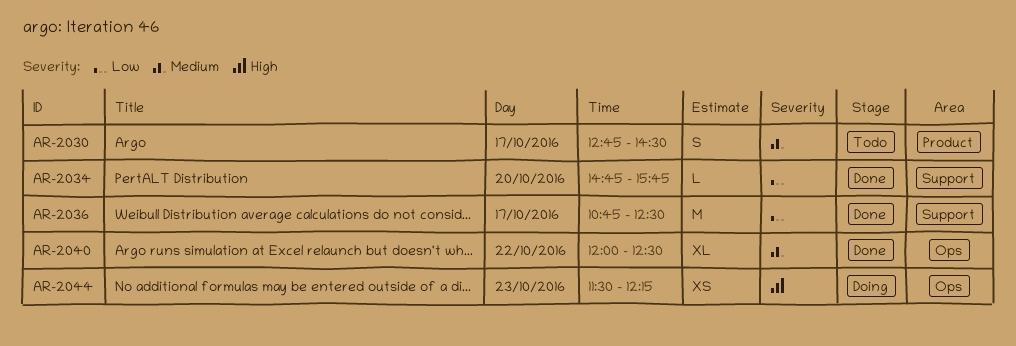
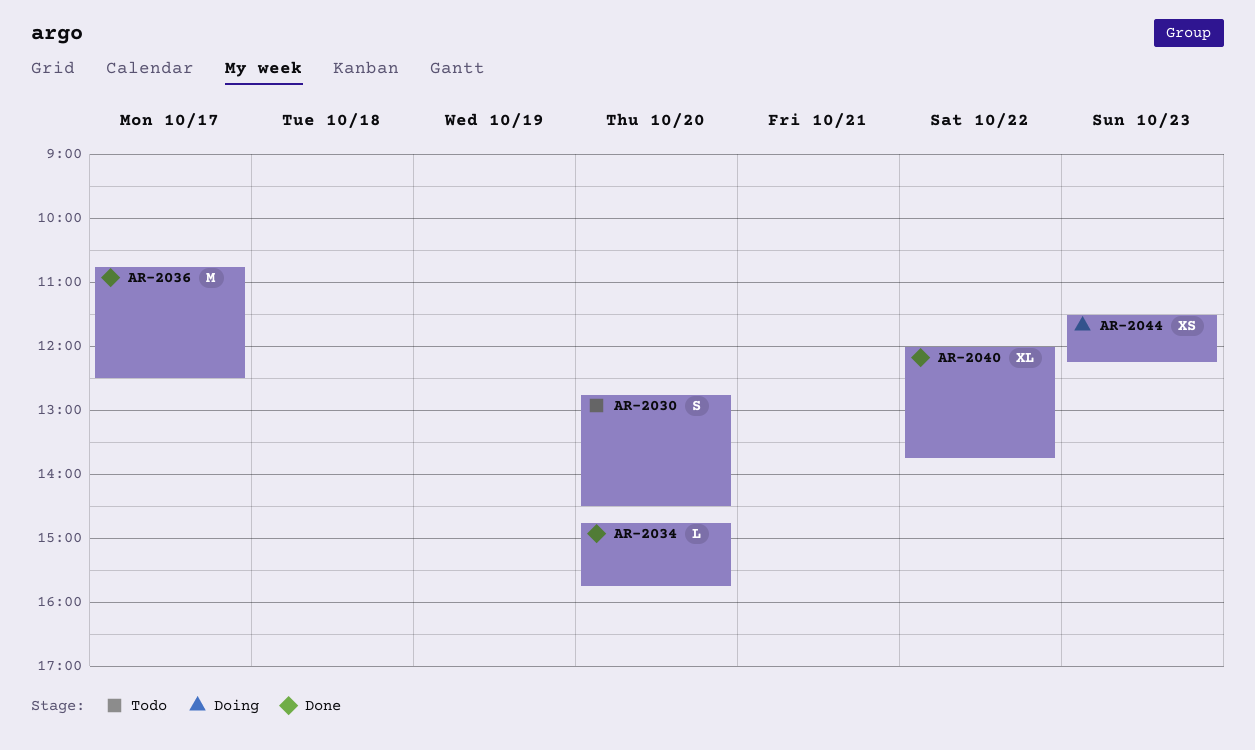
AR-2030, day: Oct 17 -> Oct 20
AR-2040, ends: 12:30 -> 13:45

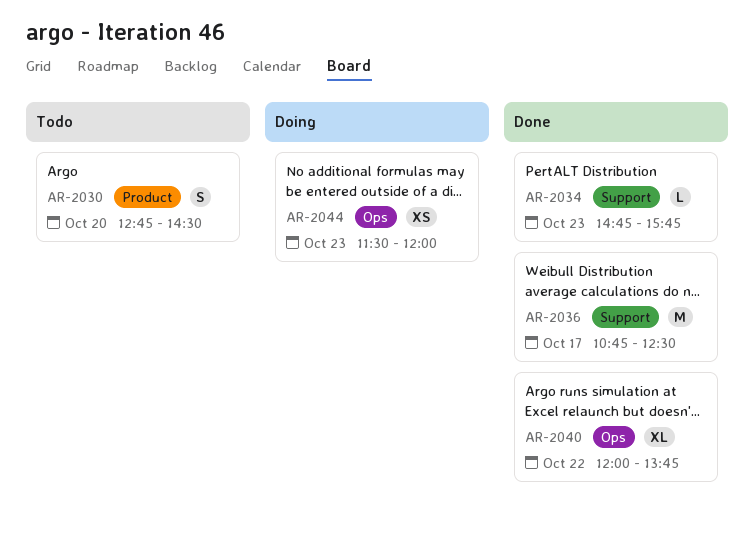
AR-2034, day: Oct 20 -> Oct 23
AR-2044, ends: 12:15 -> 12:00

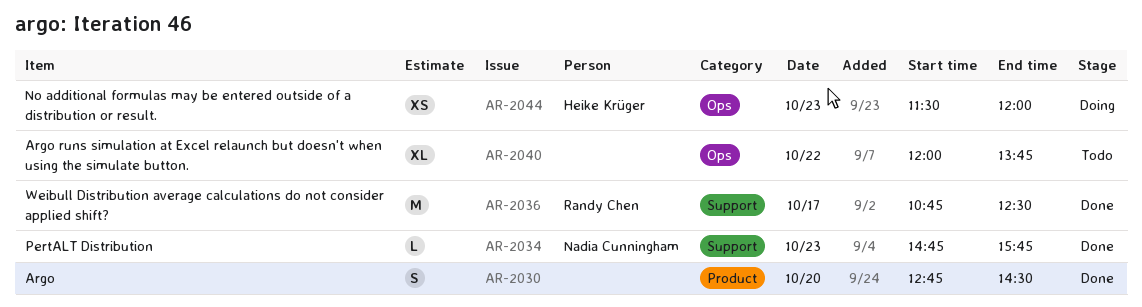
AR-2030, status: Todo -> Done
AR-2040, status: Done -> Todo

